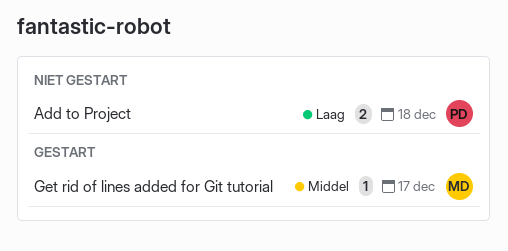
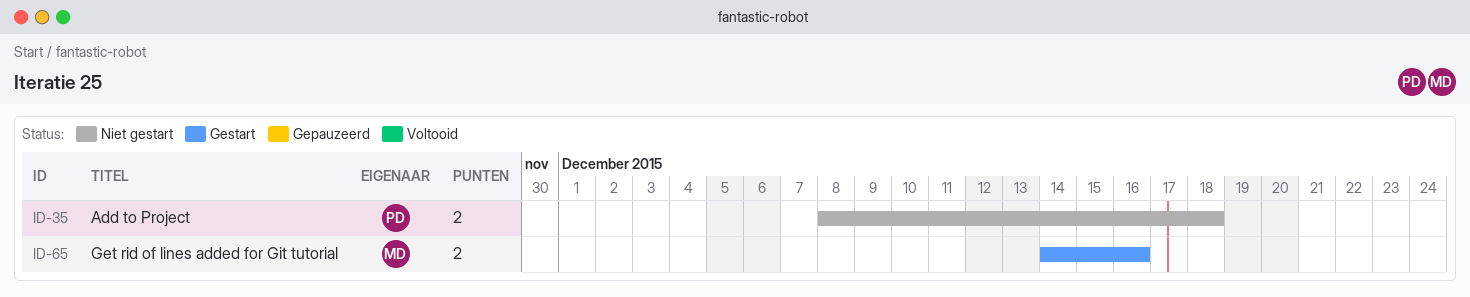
Get rid of lines added for Git tutorial, estimate: 1 -> 2
Get rid of lines added for Git tutorial, due: Dec 17 -> Dec 16

